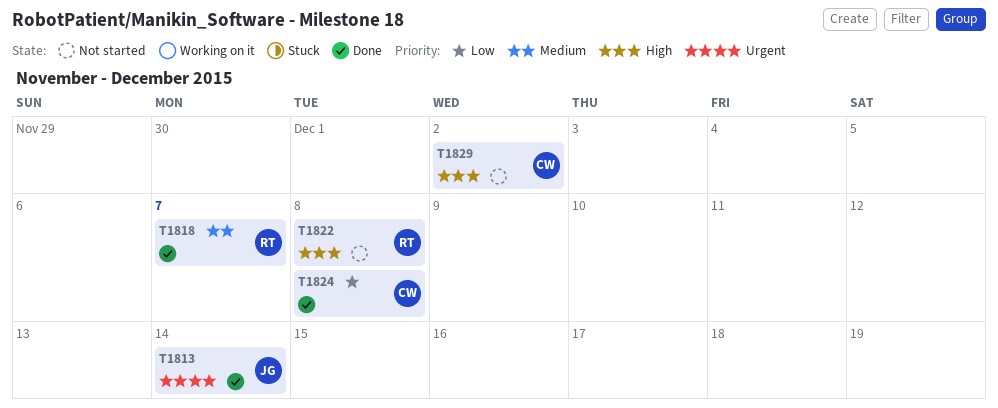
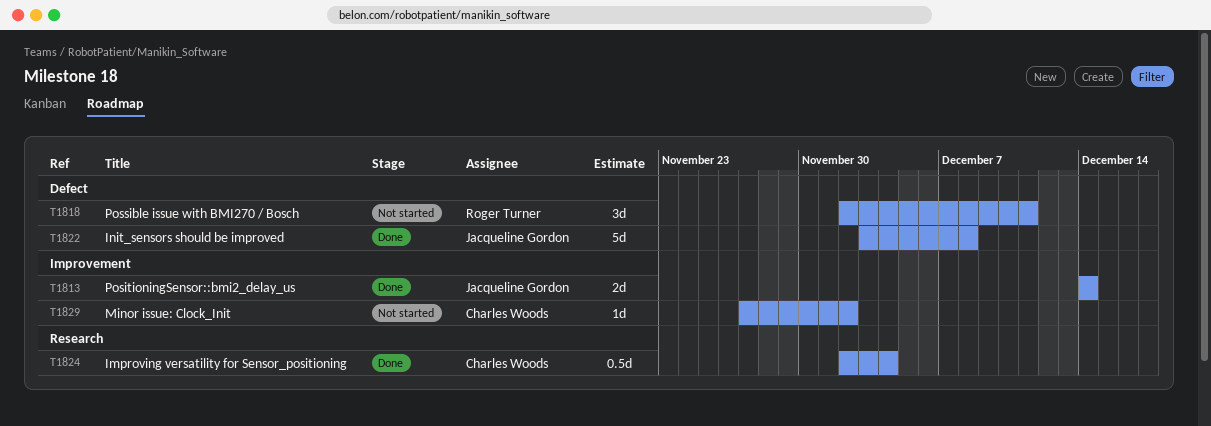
T1818, status: Done -> Not started
T1818, due: Dec 7 -> Dec 11
T1822, status: Not started -> Done
T1822, owner: Roger Turner -> Jacqueline Gordon
T1824, due: Dec 8 -> Dec 4

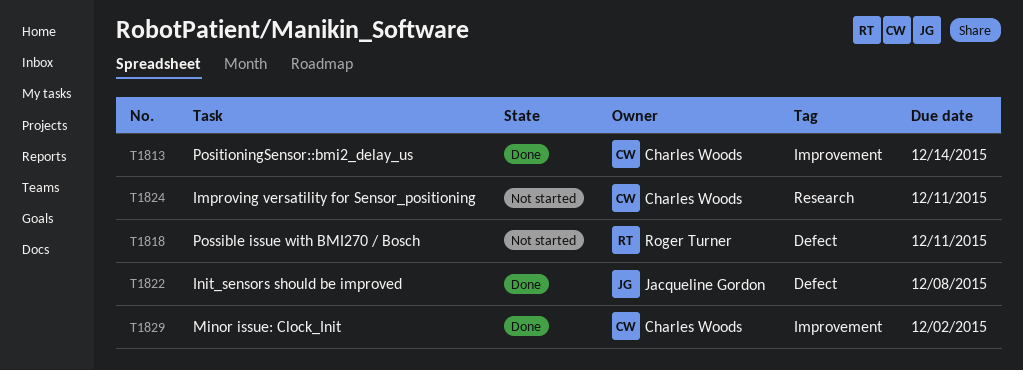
T1813, owner: Jacqueline Gordon -> Charles Woods
T1824, status: Done -> Not started
T1824, due: Dec 4 -> Dec 11
T1829, status: Not started -> Done

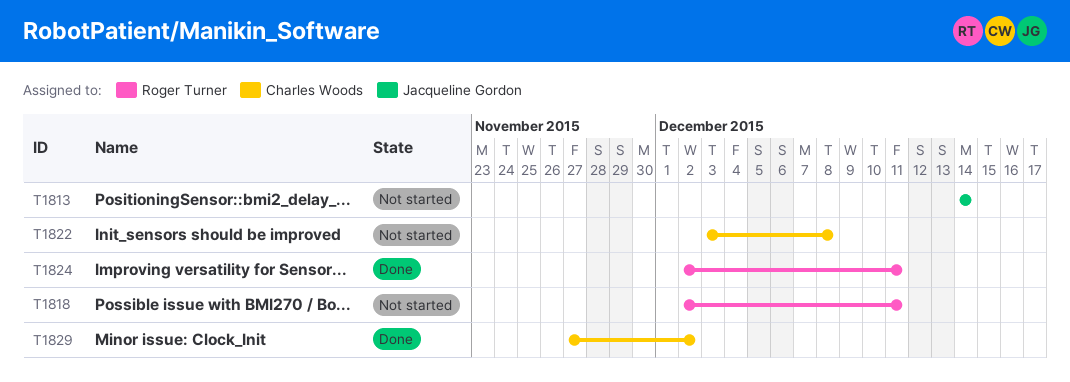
T1813, status: Done -> Not started
T1813, owner: Charles Woods -> Jacqueline Gordon
T1822, status: Done -> Not started
T1822, owner: Jacqueline Gordon -> Charles Woods
T1824, status: Not started -> Done
T1824, owner: Charles Woods -> Roger Turner

